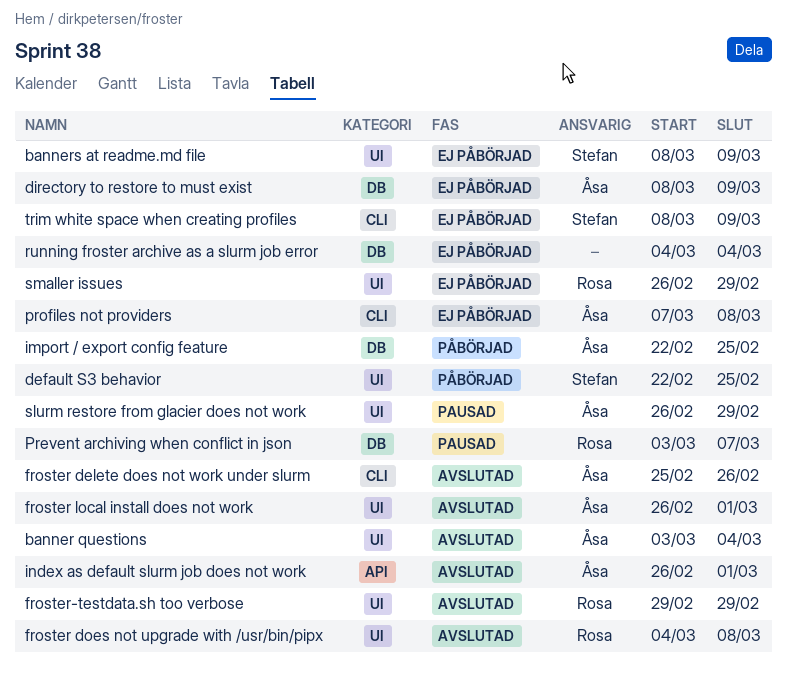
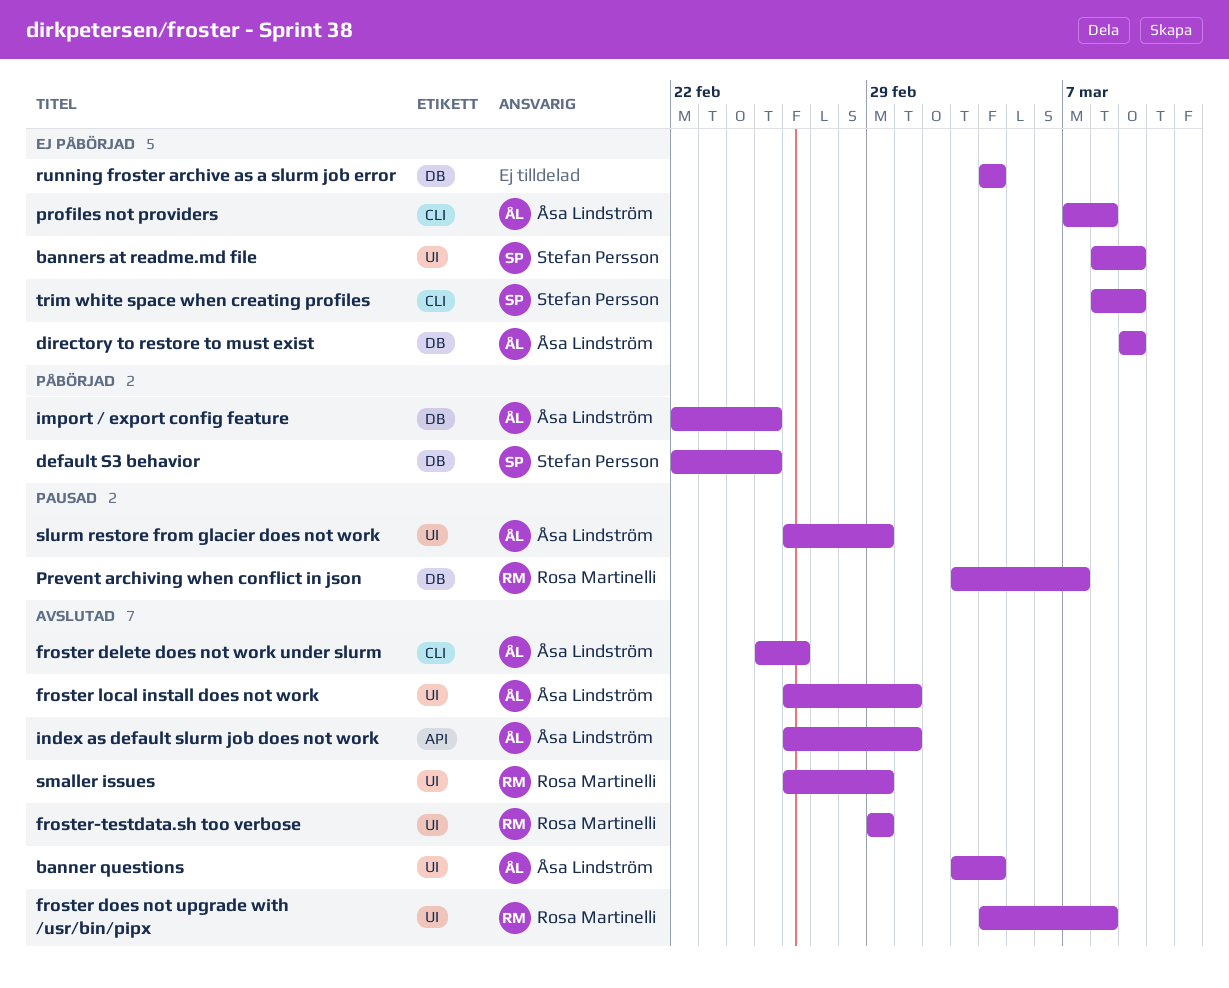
default S3 behavior, label: UI -> DB
directory to restore to must exist, start: Mar 8 -> Mar 9
smaller issues, status: Ej påbörjad -> Avslutad

